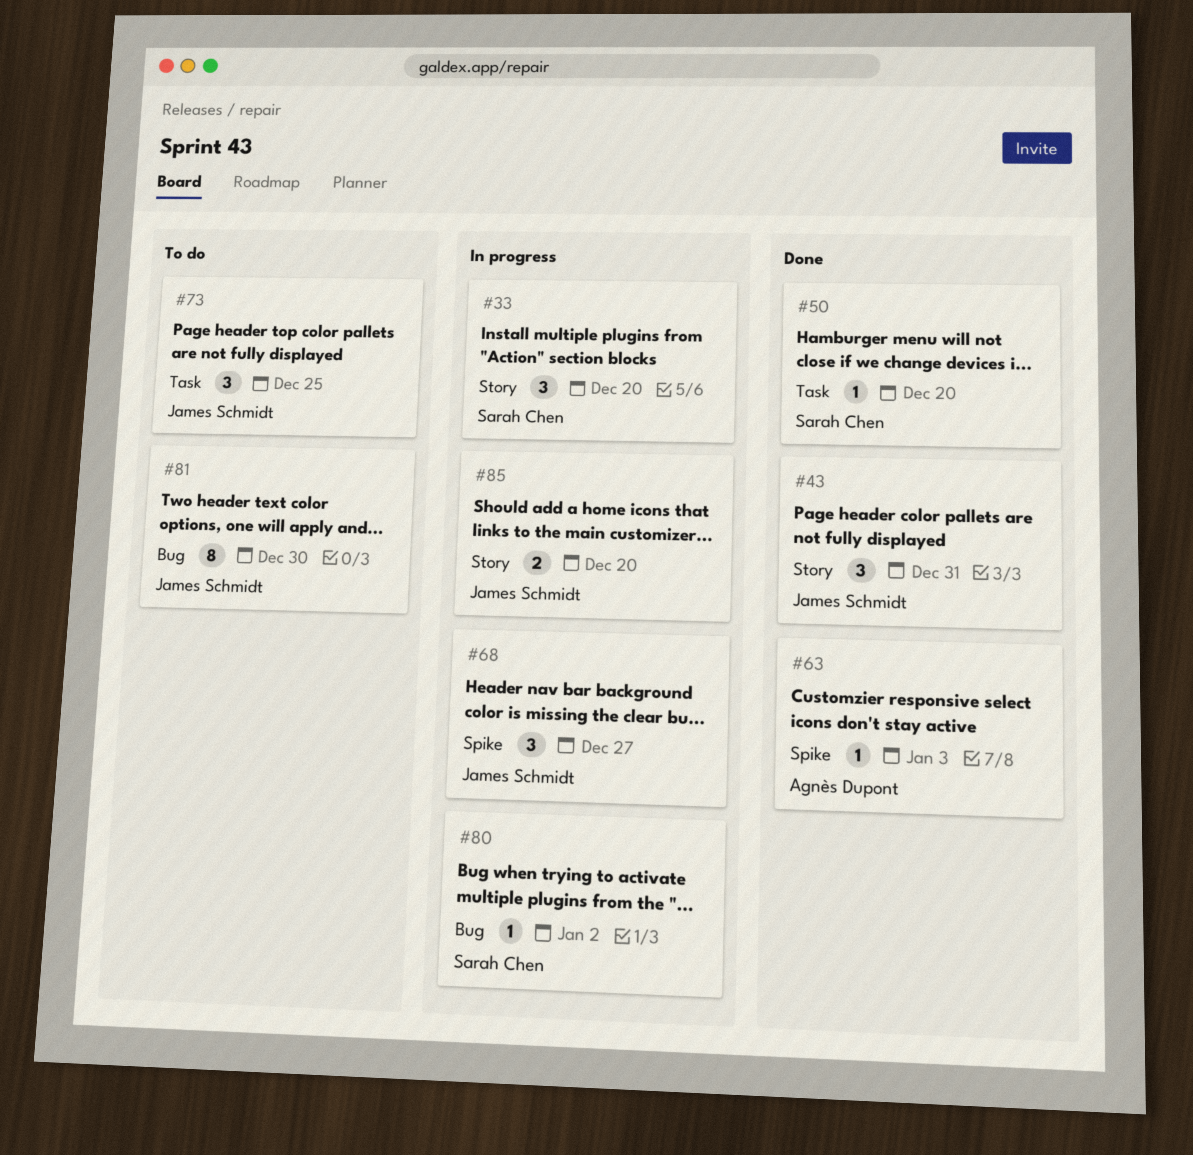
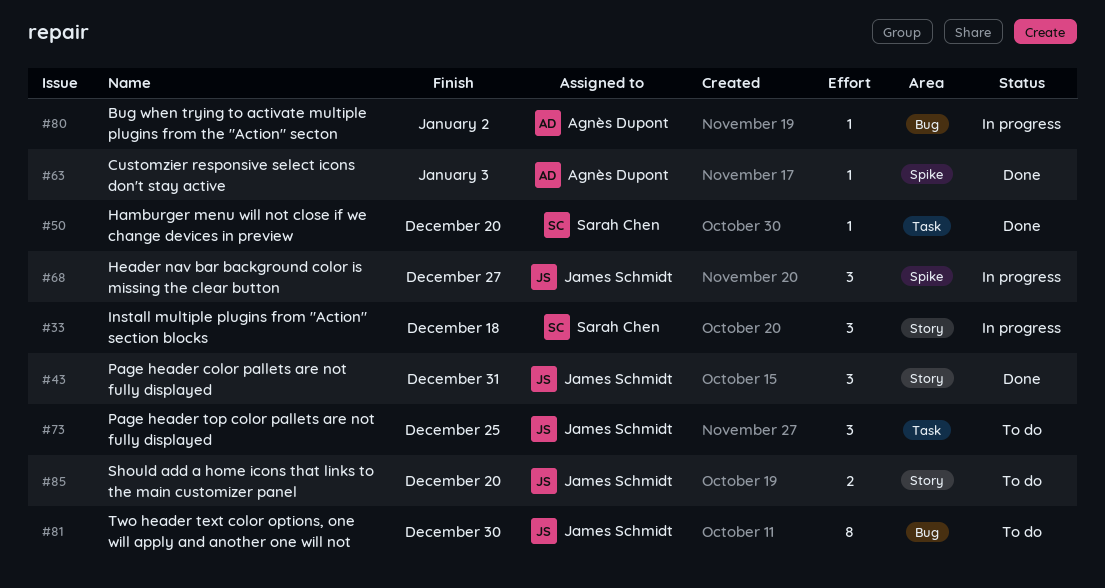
#33, due: Dec 20 -> Dec 18
#80, owner: Sarah Chen -> Agnès Dupont
#85, status: In progress -> To do

